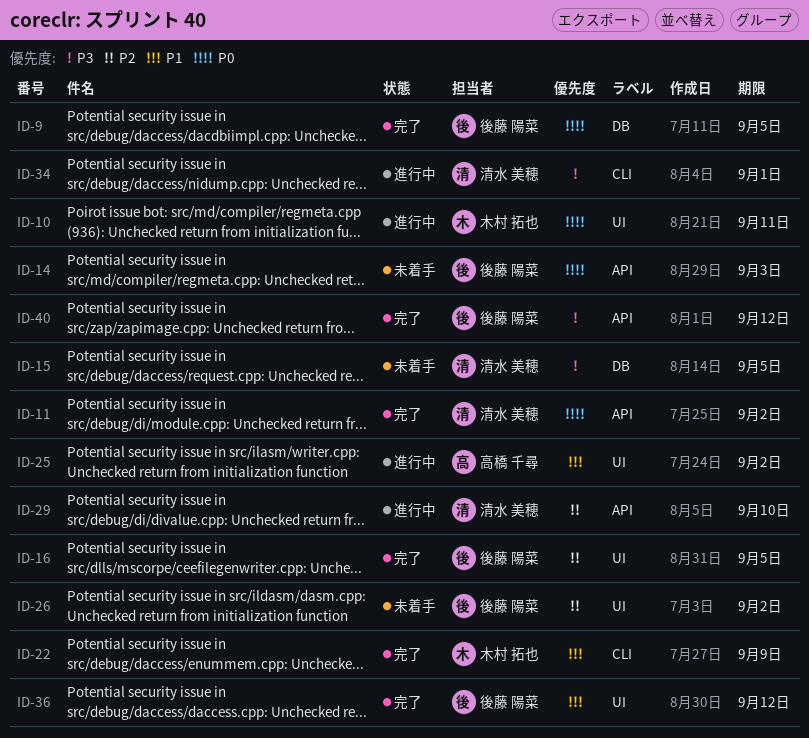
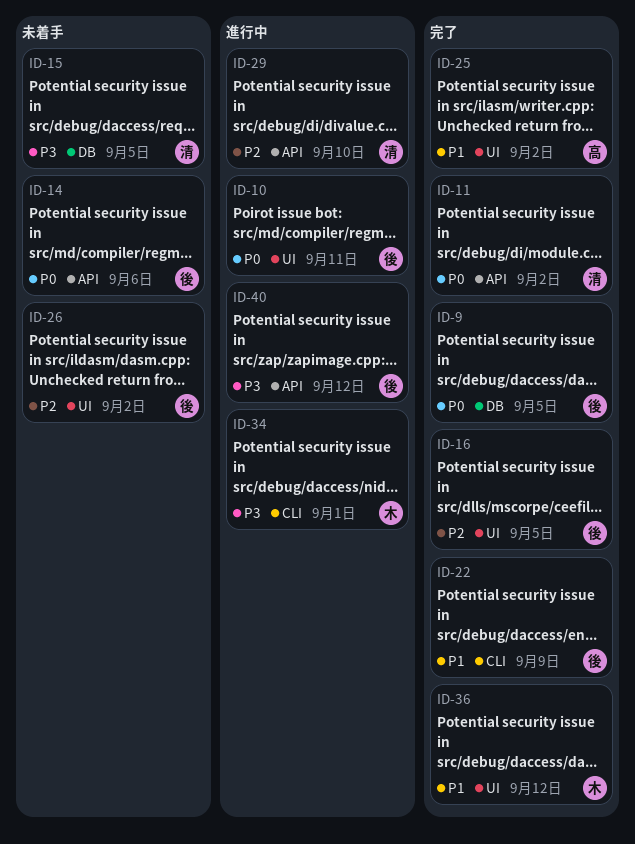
ID-10, owner: 木村 拓也 -> 後藤 陽菜
ID-14, due: Sep 3 -> Sep 6
ID-22, owner: 木村 拓也 -> 後藤 陽菜
ID-25, status: 進行中 -> 完了
ID-34, owner: 清水 美穂 -> 木村 拓也
ID-36, owner: 後藤 陽菜 -> 木村 拓也
ID-40, status: 完了 -> 進行中

